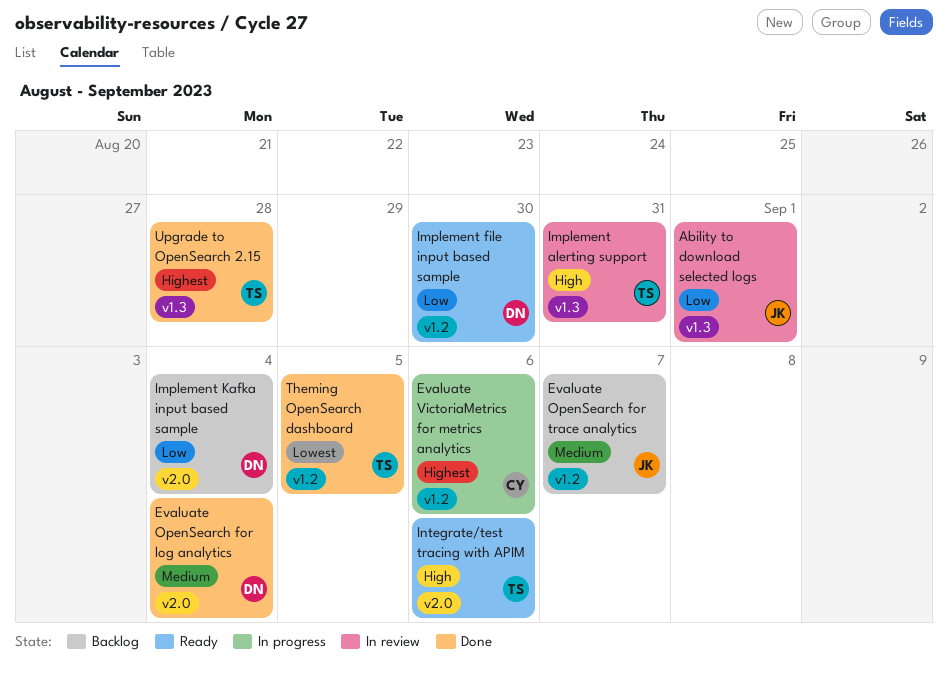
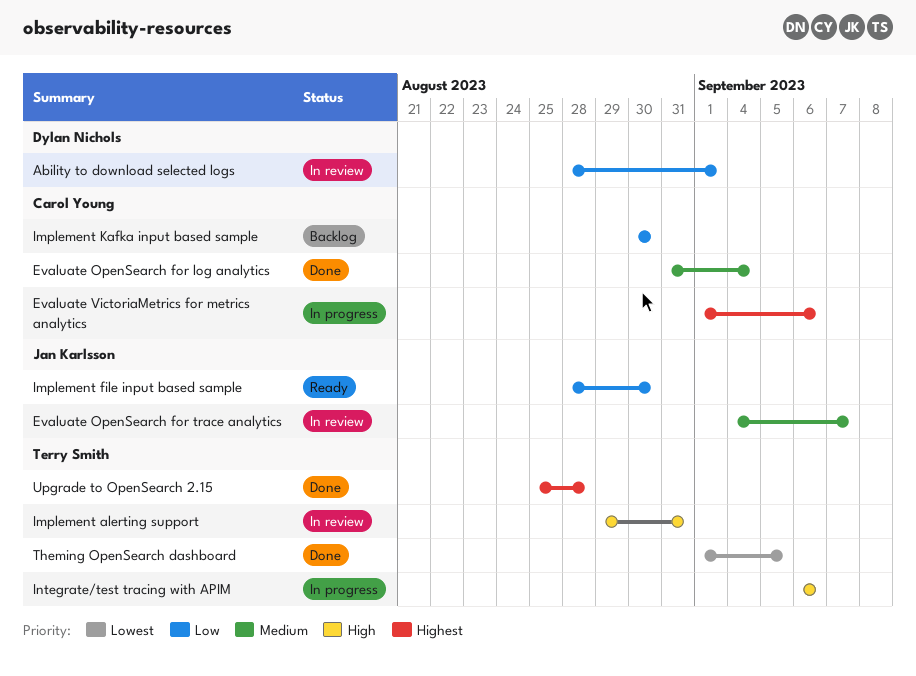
Ability to download selected logs, owner: Jan Karlsson -> Dylan Nichols
Evaluate OpenSearch for log analytics, owner: Dylan Nichols -> Carol Young
Evaluate OpenSearch for trace analytics, status: Backlog -> In review
Implement file input based sample, owner: Dylan Nichols -> Jan Karlsson
Implement Kafka input based sample, owner: Dylan Nichols -> Carol Young
Implement Kafka input based sample, due: Sep 4 -> Aug 30
Integrate/test tracing with APIM, status: Ready -> In progress

